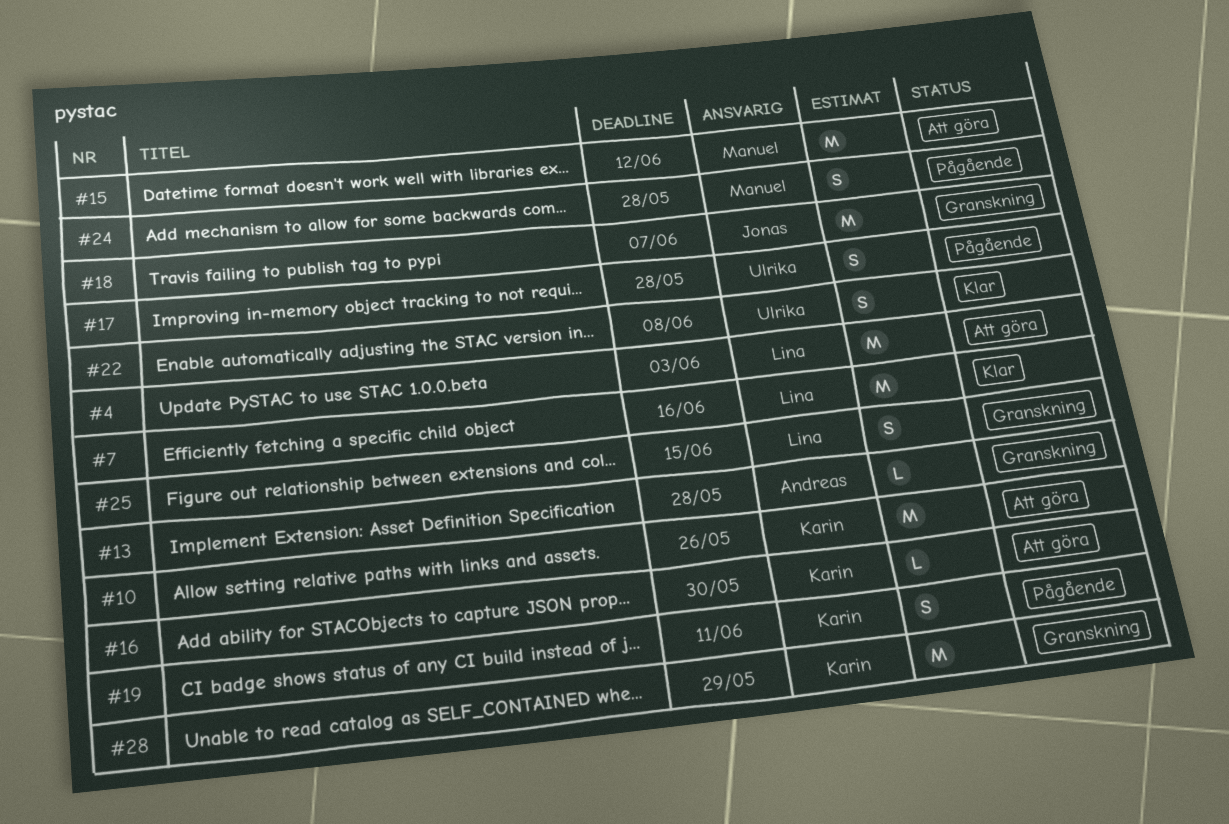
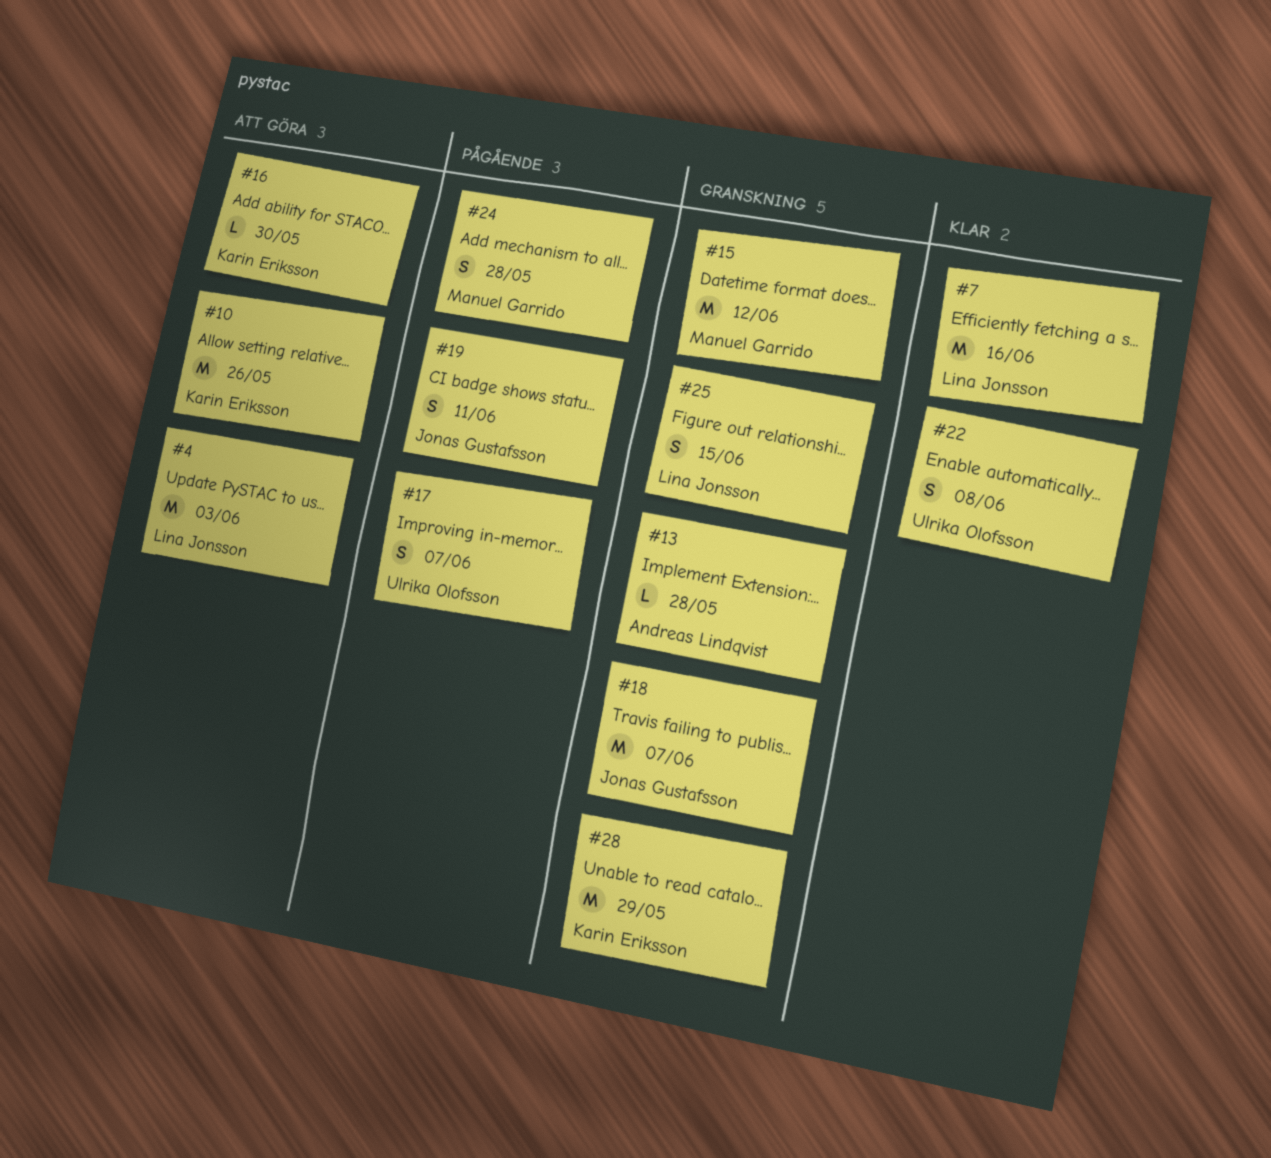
#15, status: Att göra -> Granskning
#17, due: May 28 -> Jun 7
#19, owner: Karin Eriksson -> Jonas Gustafsson

